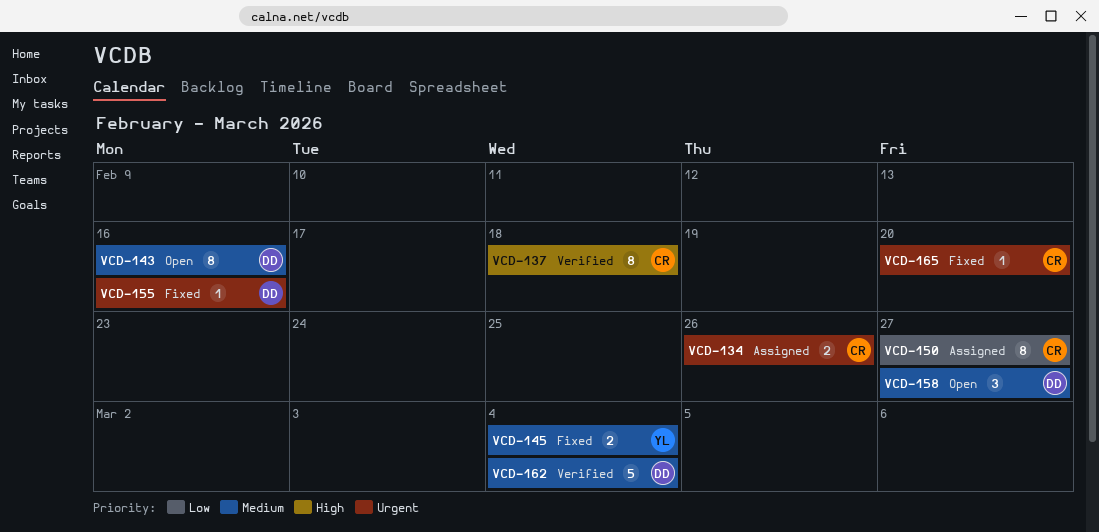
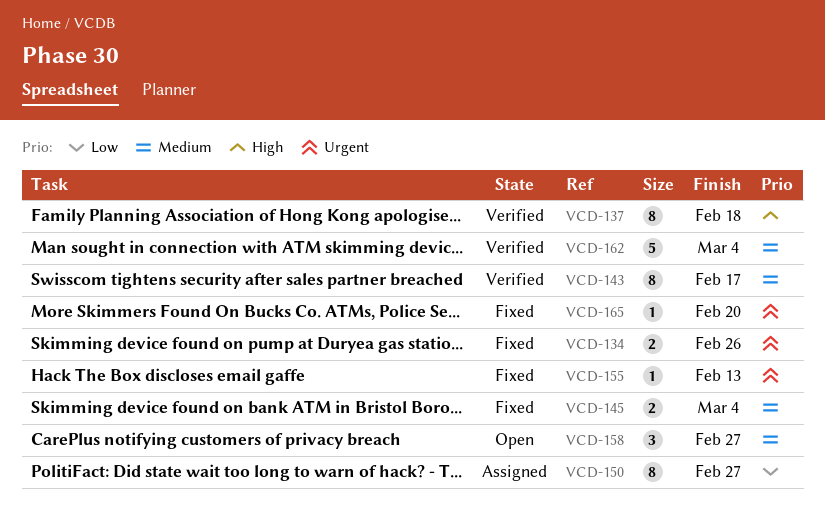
VCD-134, status: Assigned -> Fixed
VCD-143, status: Open -> Verified
VCD-143, due: Feb 16 -> Feb 17
VCD-155, due: Feb 16 -> Feb 13

